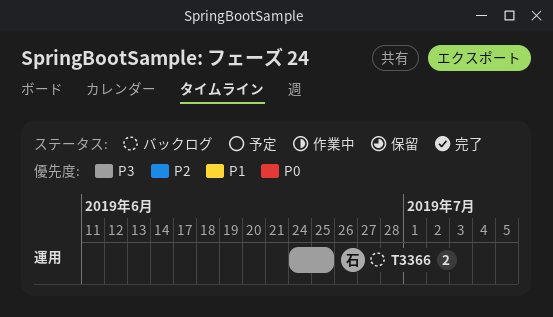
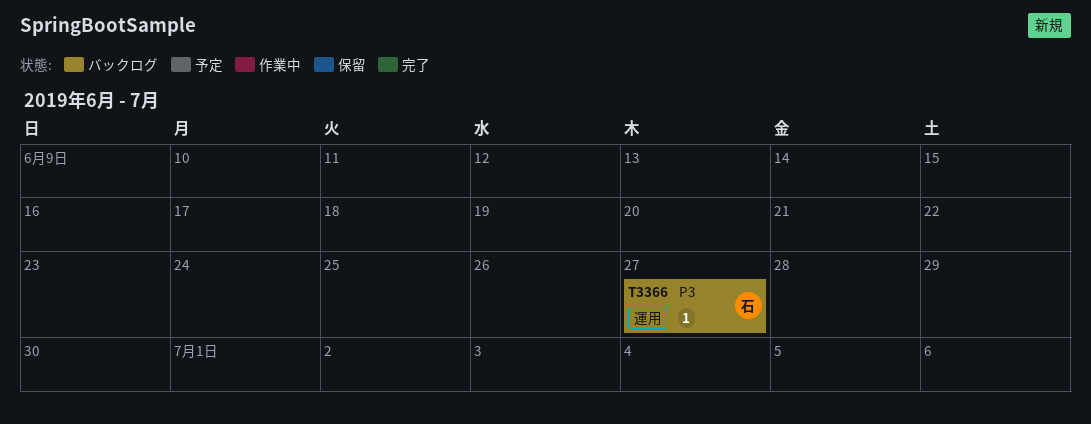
T3366, estimate: 2 -> 1
T3366, due: Jun 25 -> Jun 27

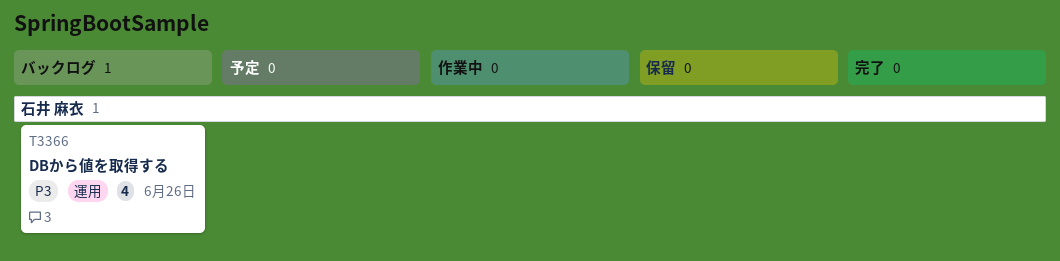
T3366, estimate: 1 -> 4
T3366, due: Jun 27 -> Jun 26

